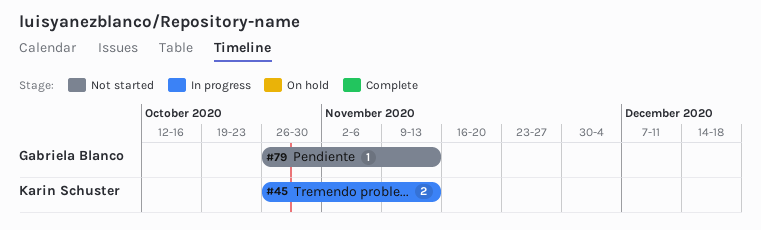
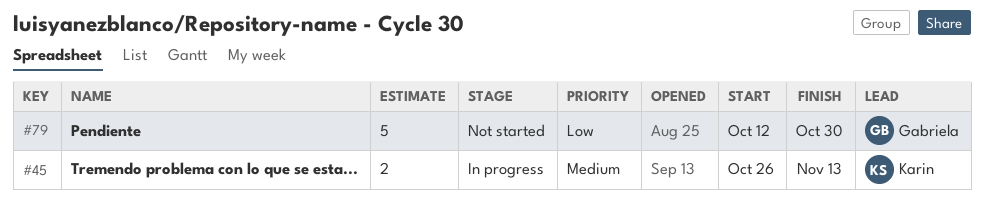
#79, estimate: 1 -> 5
#79, start: Oct 26 -> Oct 12
#79, due: Nov 13 -> Oct 30

